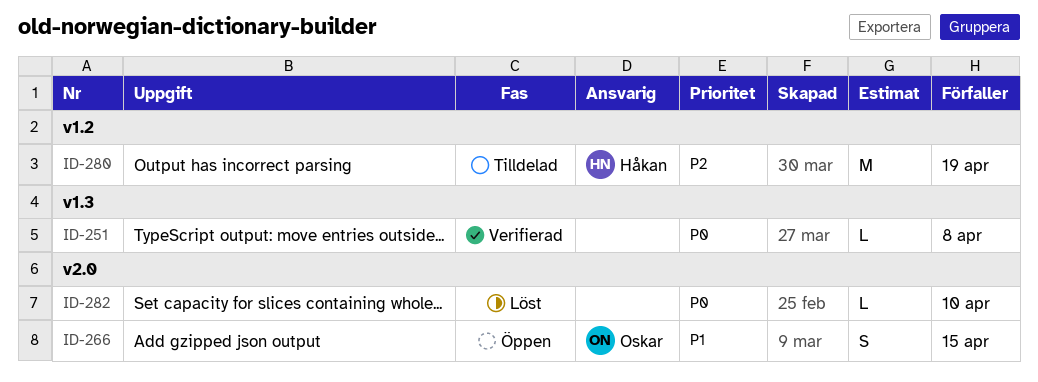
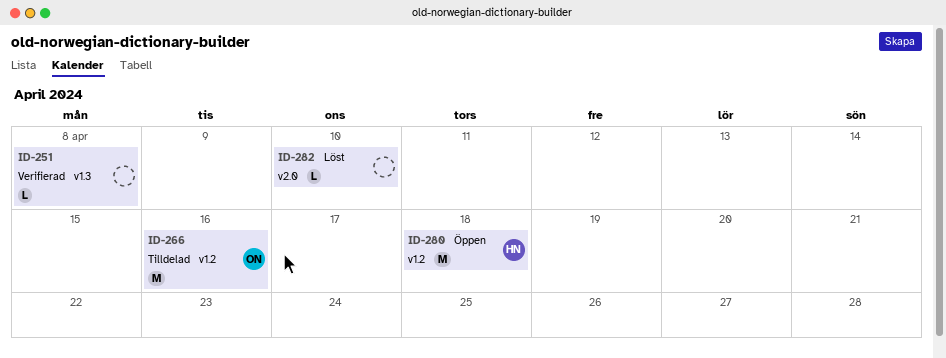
ID-266, status: Öppen -> Tilldelad
ID-266, label: v2.0 -> v1.2
ID-266, estimate: S -> M
ID-266, due: Apr 15 -> Apr 16
ID-280, status: Tilldelad -> Öppen
ID-280, due: Apr 19 -> Apr 18

